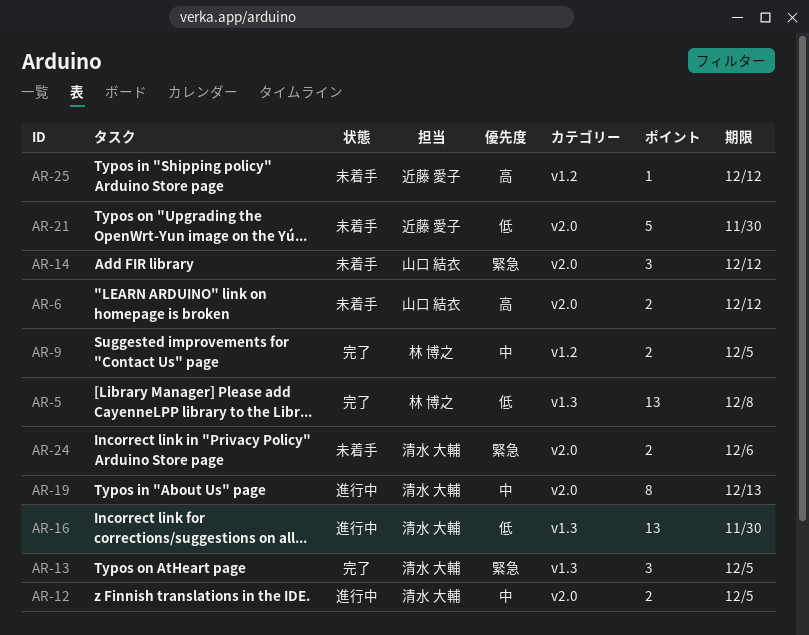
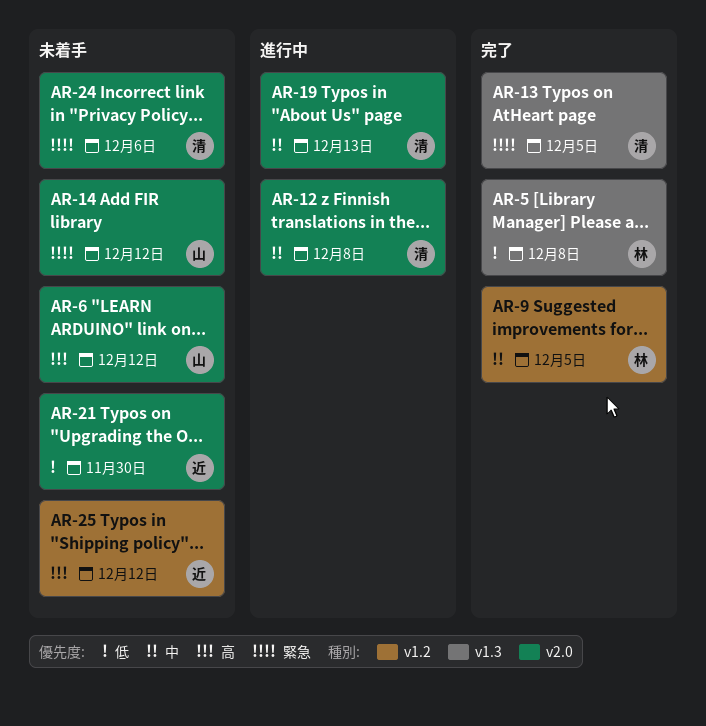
AR-12, due: Dec 5 -> Dec 8
AR-16: present -> none

